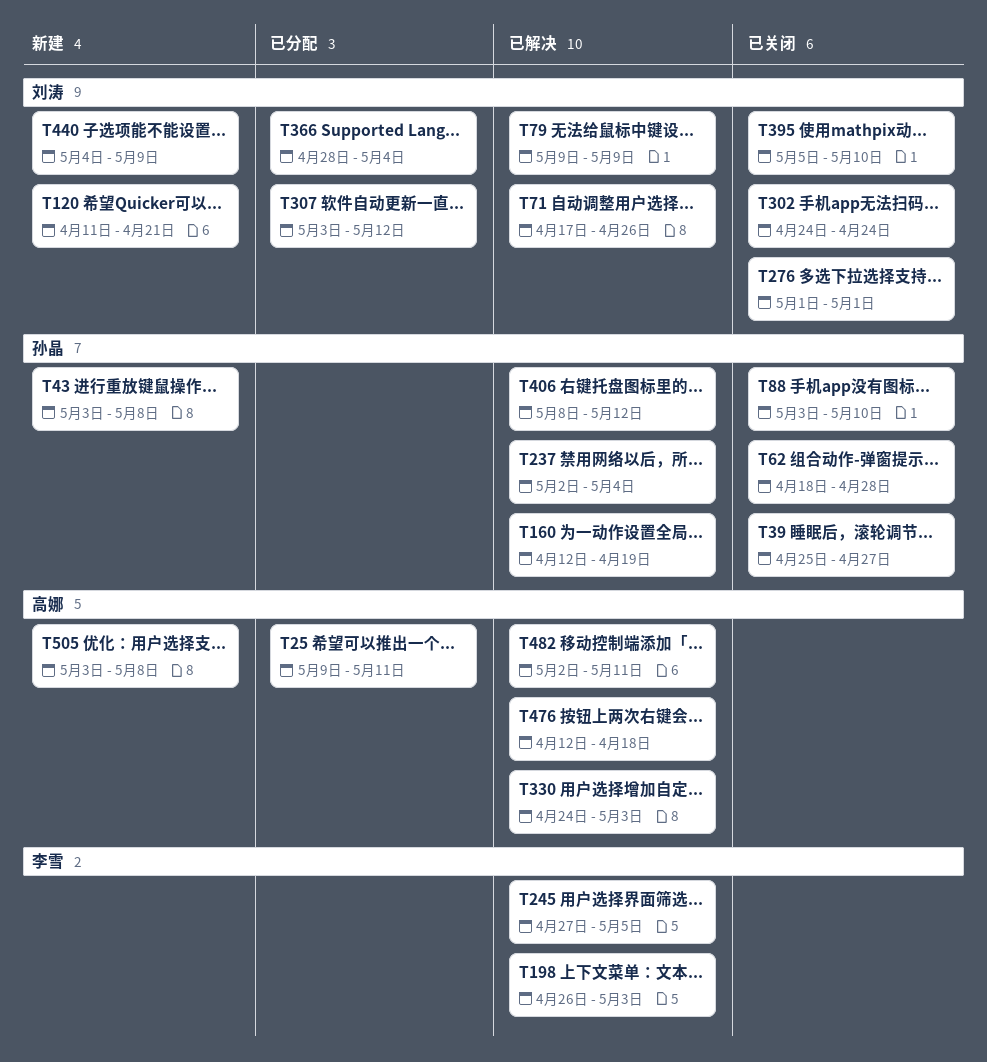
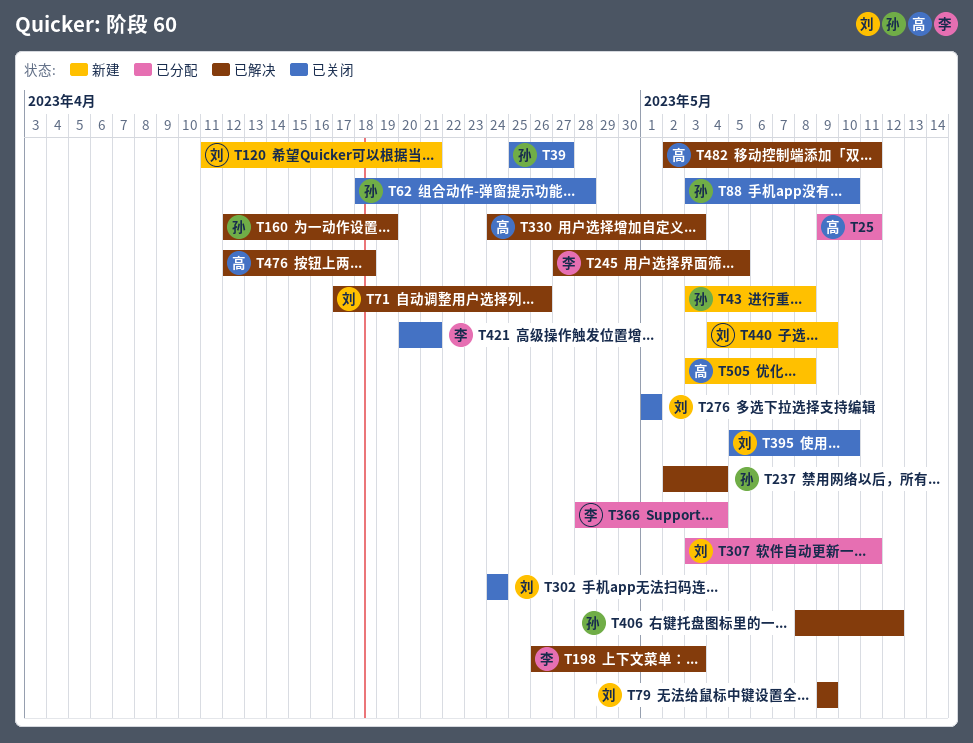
T307, due: May 12 -> May 11
T366, owner: 刘涛 -> 李雪
T421: none -> present

